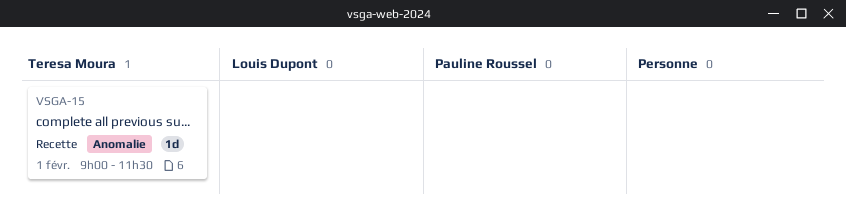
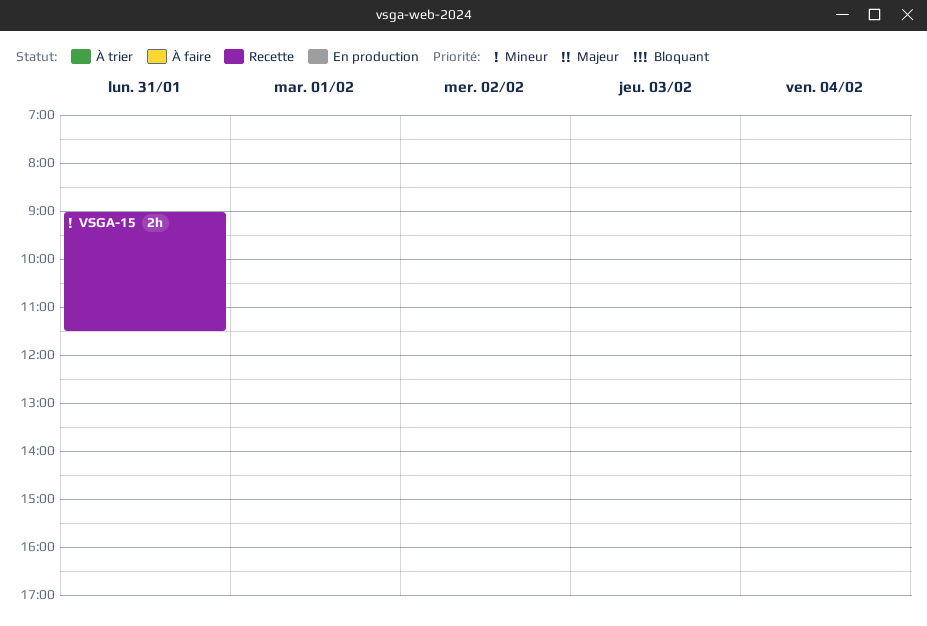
VSGA-15, estimate: 1d -> 2h
VSGA-15, day: Feb 1 -> Jan 31

